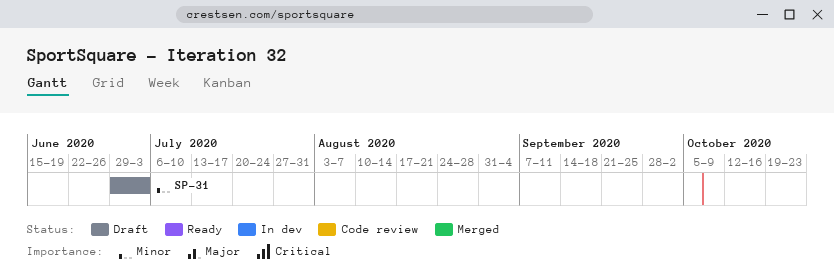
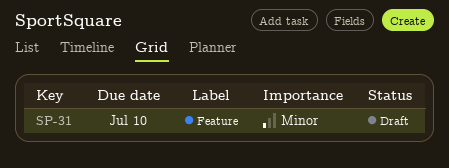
SP-31, due: Jul 3 -> Jul 10

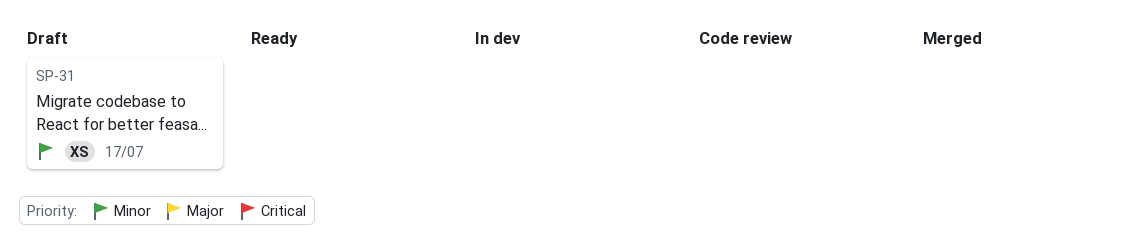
SP-31, due: Jul 10 -> Jul 17

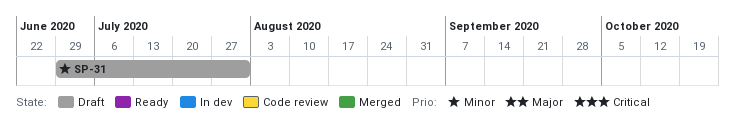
SP-31, due: Jul 17 -> Jul 31

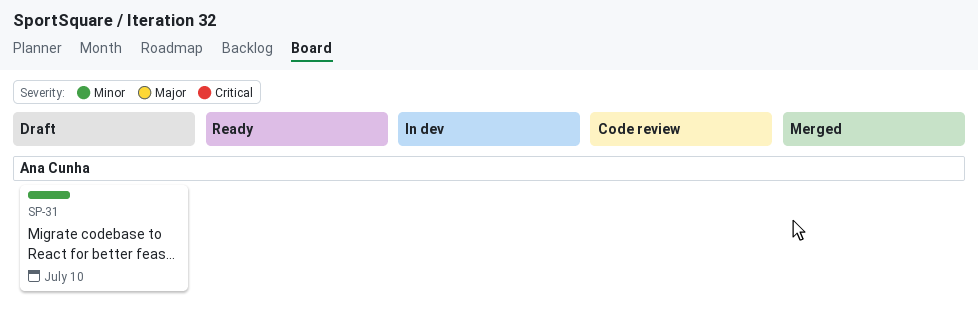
SP-31, due: Jul 31 -> Jul 10

